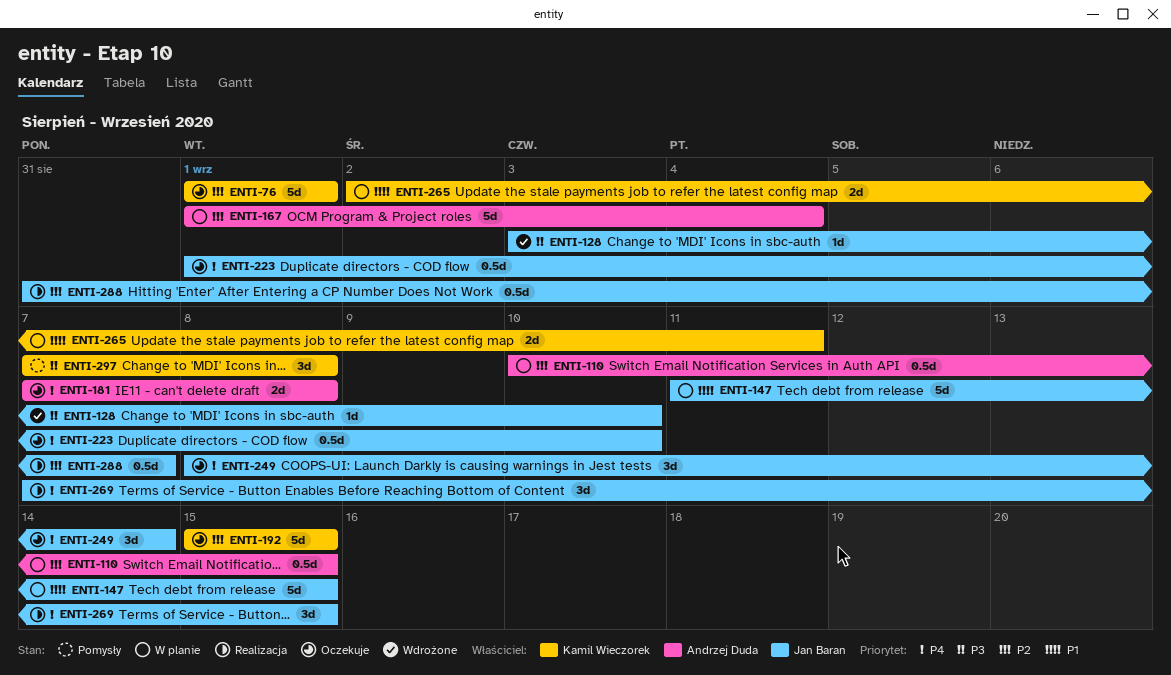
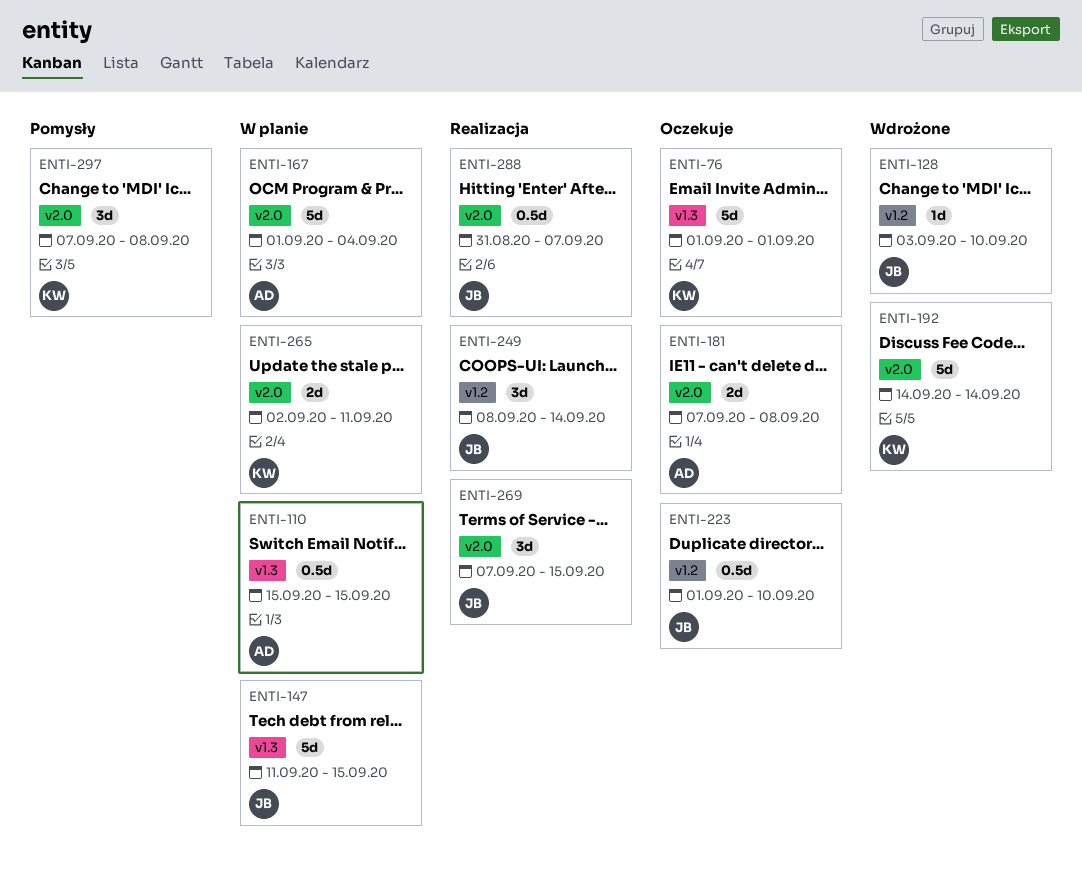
ENTI-110, start: Sep 10 -> Sep 15
ENTI-192, status: Oczekuje -> Wdrożone
ENTI-192, start: Sep 15 -> Sep 14
ENTI-192, due: Sep 15 -> Sep 14
ENTI-249, status: Oczekuje -> Realizacja

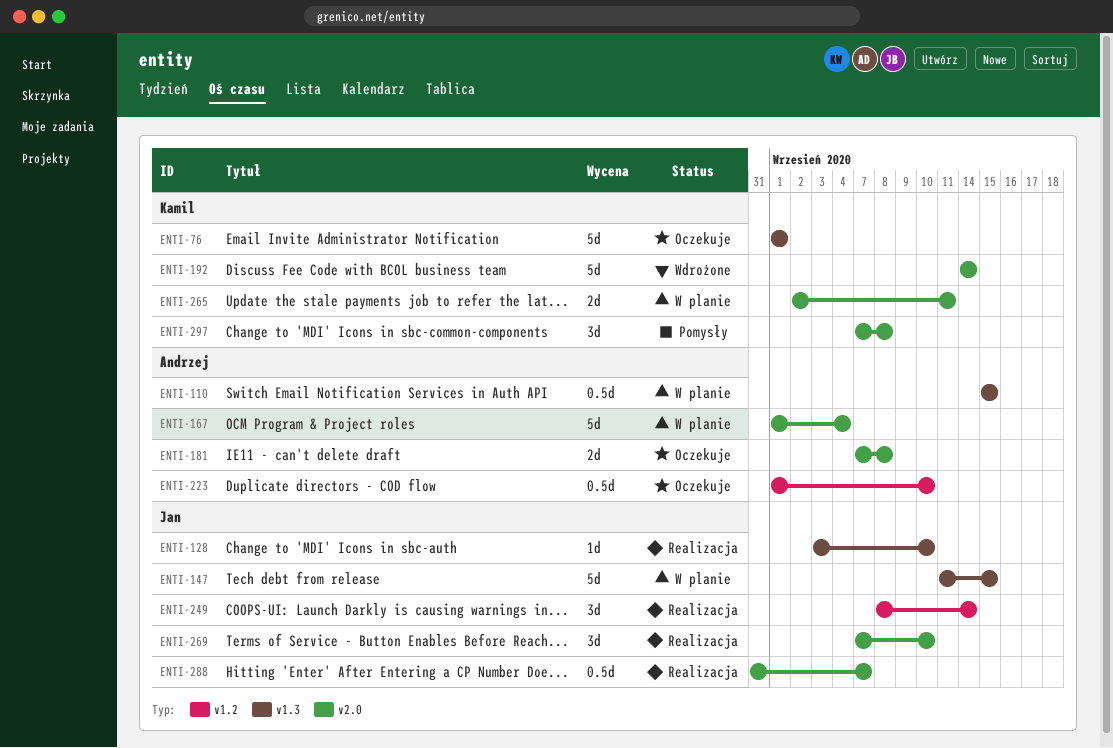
ENTI-128, status: Wdrożone -> Realizacja
ENTI-128, label: v1.2 -> v1.3
ENTI-223, owner: Jan -> Andrzej
ENTI-269, due: Sep 15 -> Sep 10

